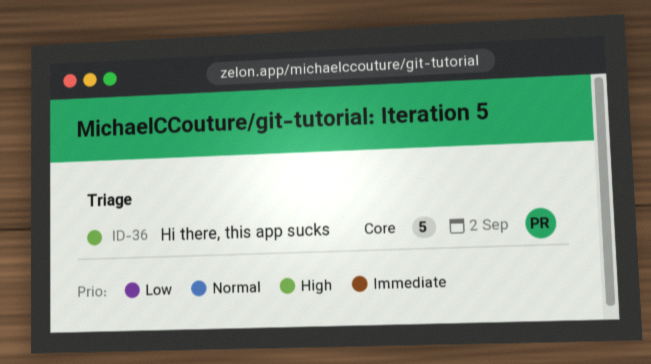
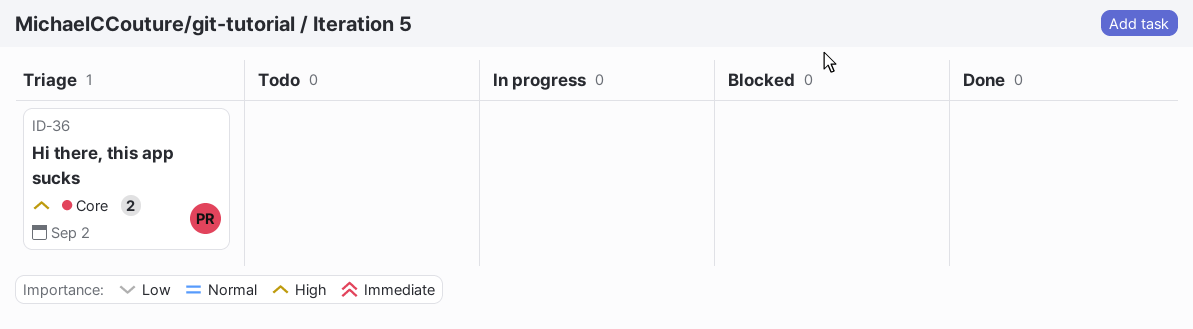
ID-36, estimate: 5 -> 2

